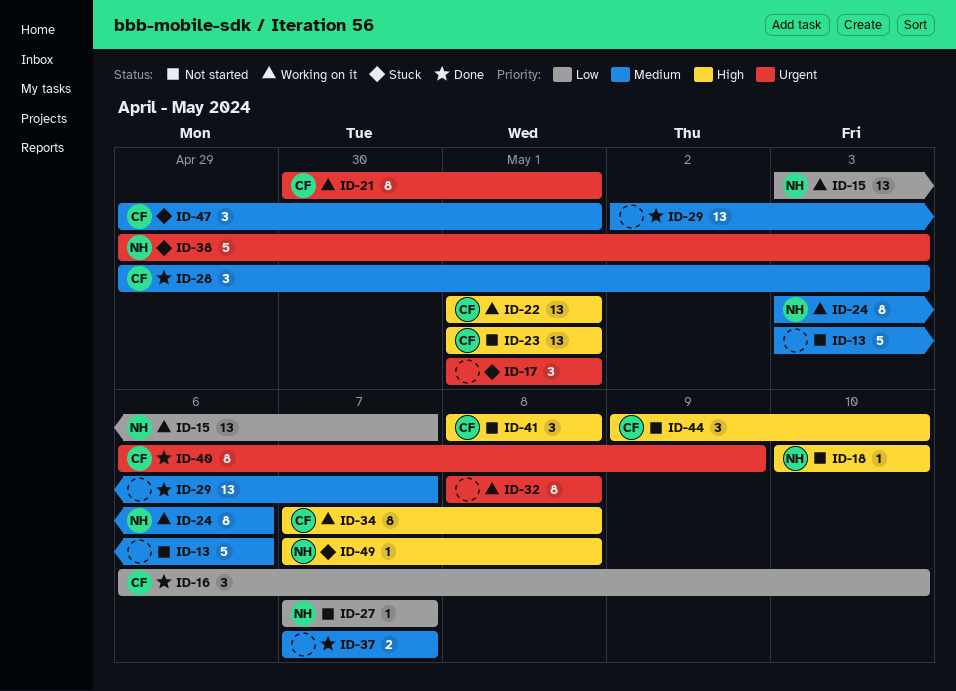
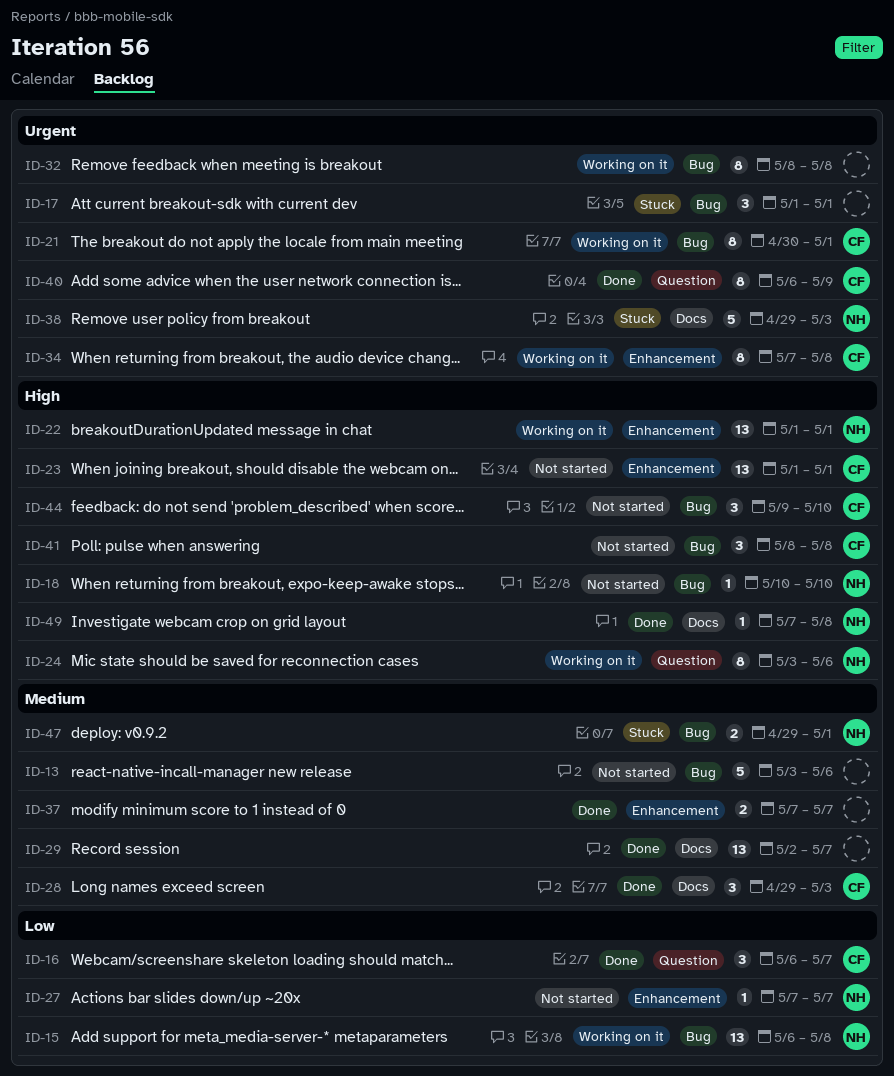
ID-15, start: May 3 -> May 6
ID-15, due: May 7 -> May 8
ID-16, due: May 10 -> May 7
ID-22, owner: CF -> NH
ID-24, priority: Medium -> High
ID-34, priority: High -> Urgent
ID-47, owner: CF -> NH
ID-47, estimate: 3 -> 2
ID-49, status: Stuck -> Done

